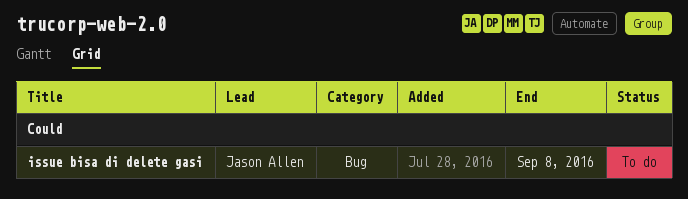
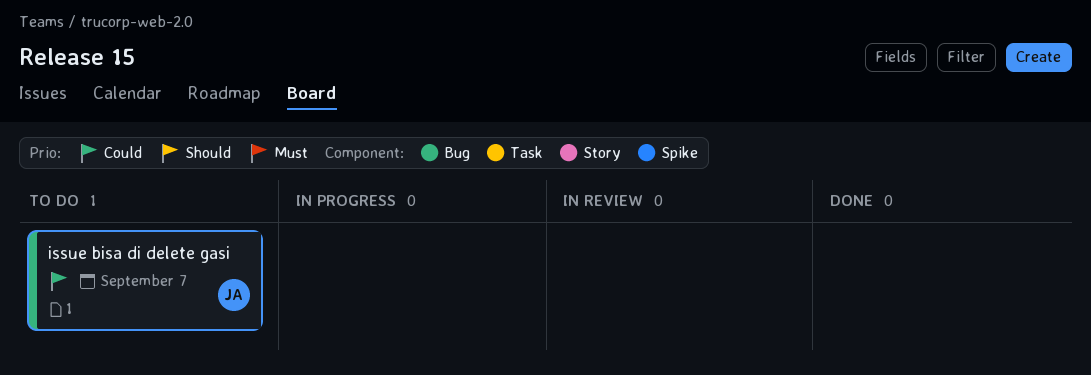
issue bisa di delete gasi, due: Sep 8 -> Sep 7

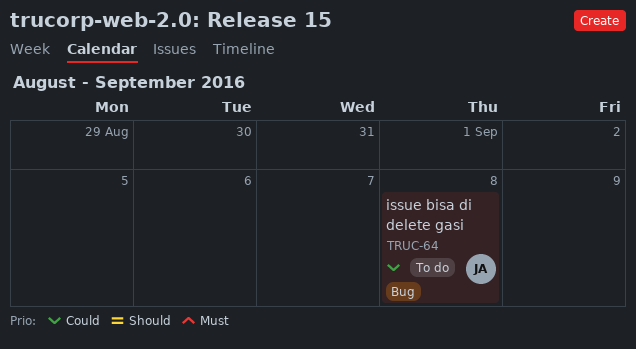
issue bisa di delete gasi, due: Sep 7 -> Sep 8

